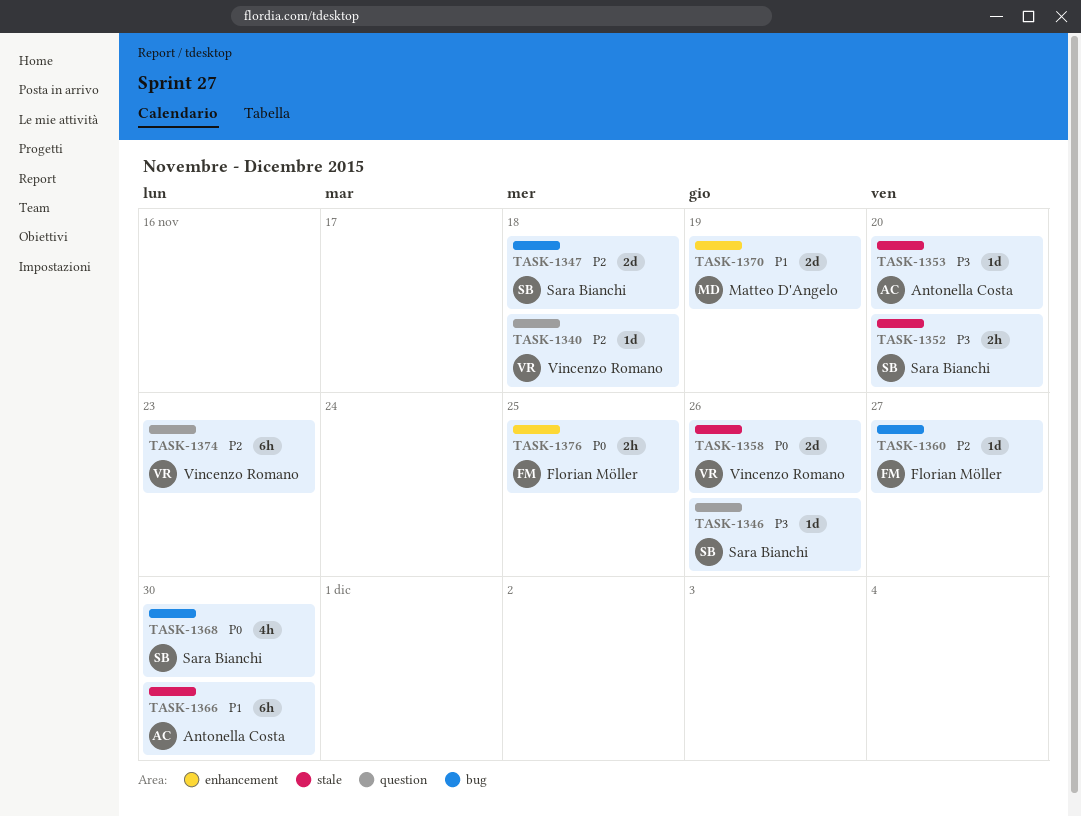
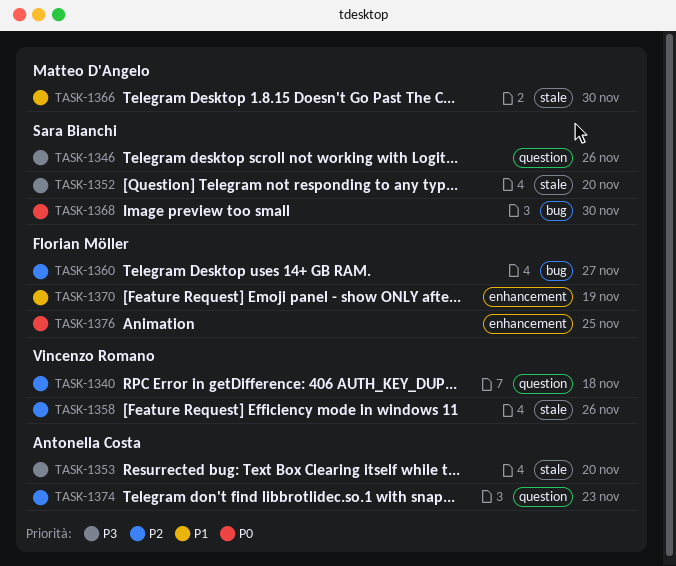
TASK-1347: present -> none
TASK-1358, priority: P0 -> P2
TASK-1366, owner: Antonella Costa -> Matteo D'Angelo
TASK-1370, owner: Matteo D'Angelo -> Florian Möller
TASK-1374, owner: Vincenzo Romano -> Antonella Costa

